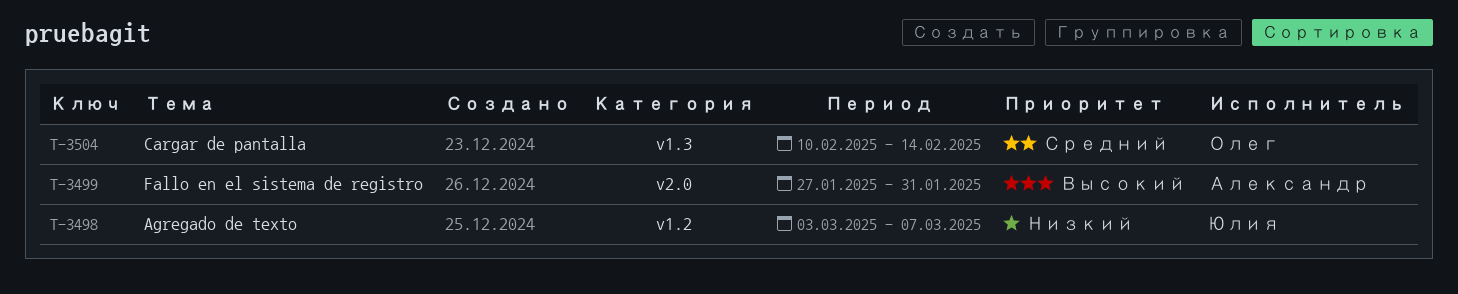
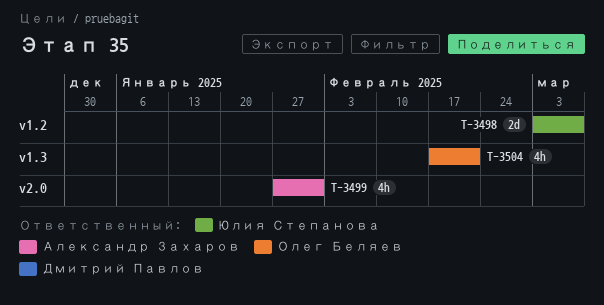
T-3504, start: Feb 10 -> Feb 17
T-3504, due: Feb 14 -> Feb 21

